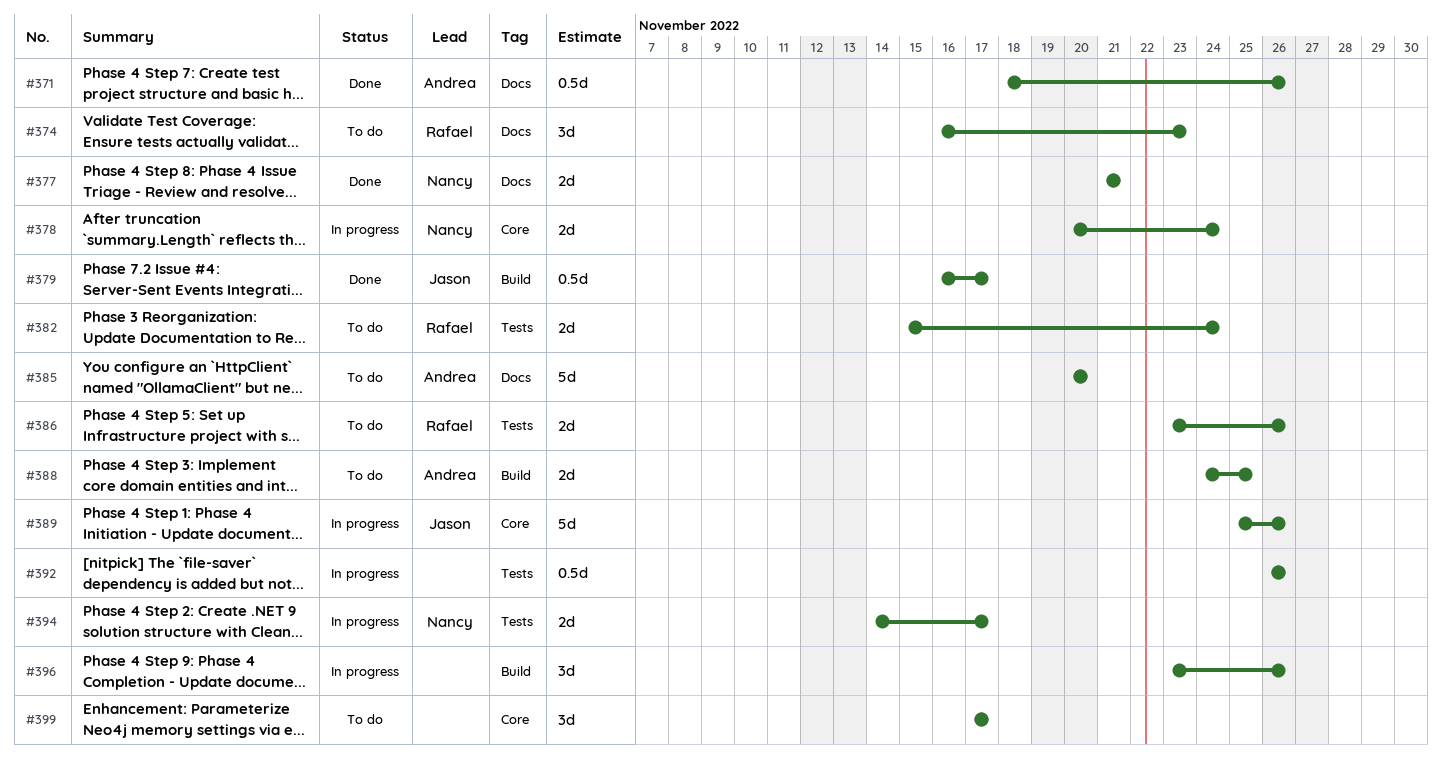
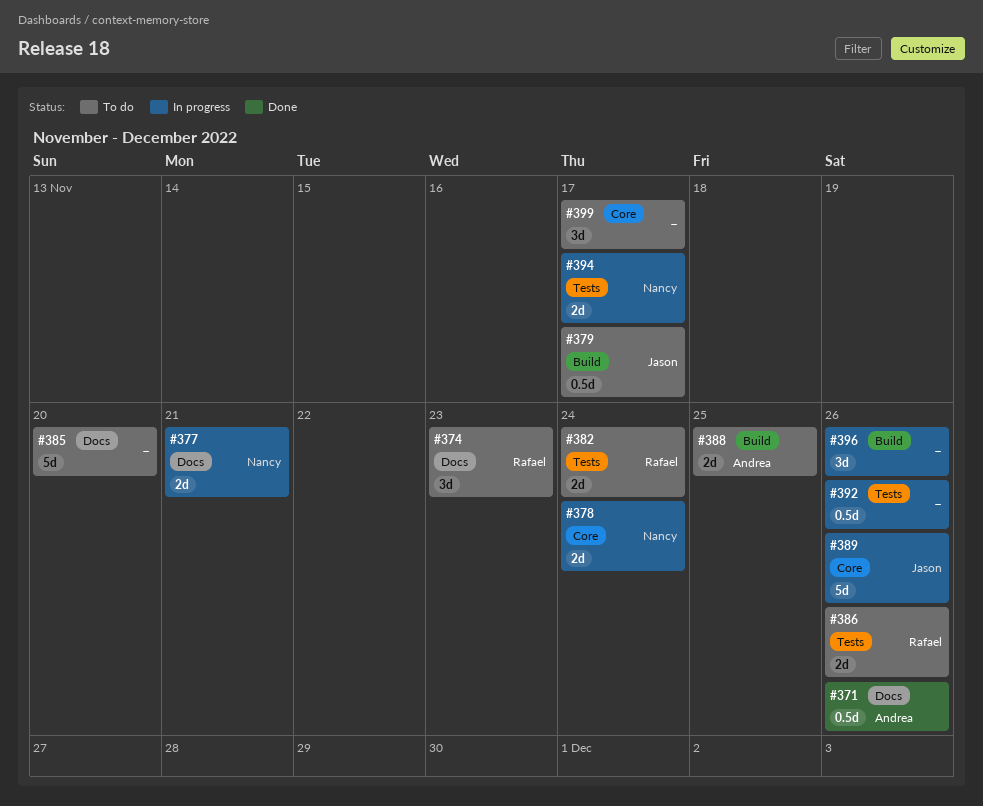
#377, status: Done -> In progress
#379, status: Done -> To do
#385, owner: Andrea -> none

